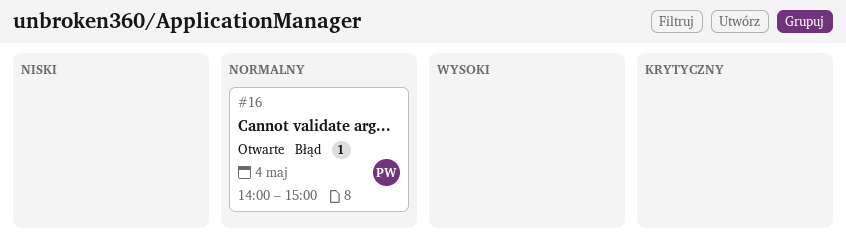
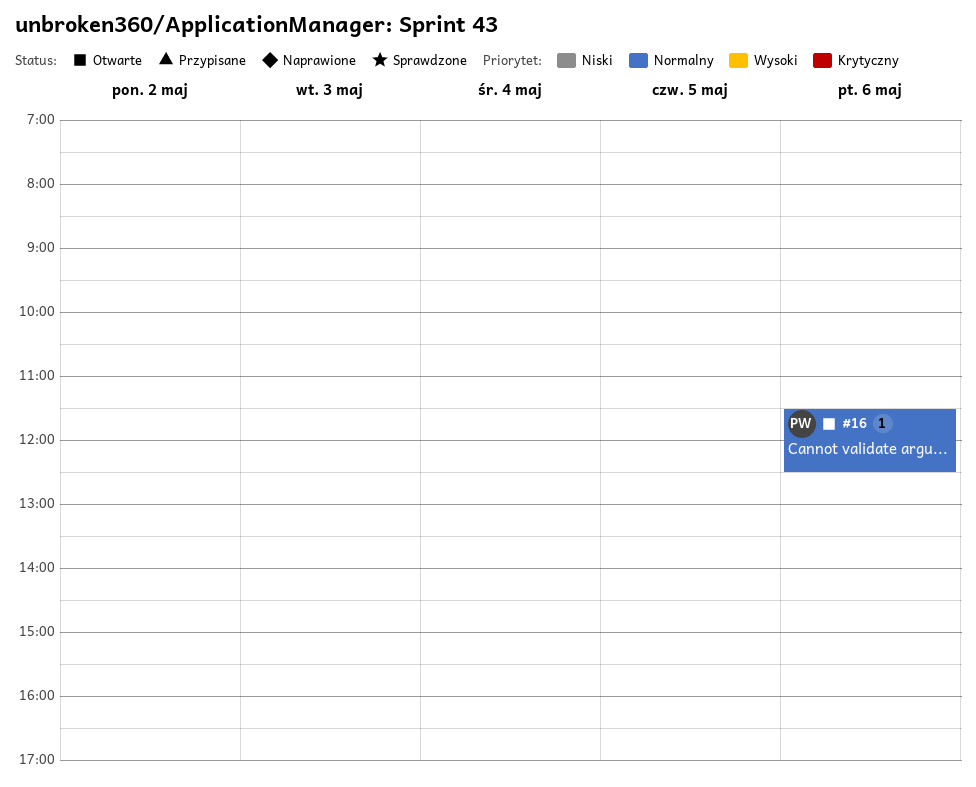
#16, day: May 4 -> May 6
#16, begins: 14:00 -> 11:30
#16, ends: 15:00 -> 12:30

